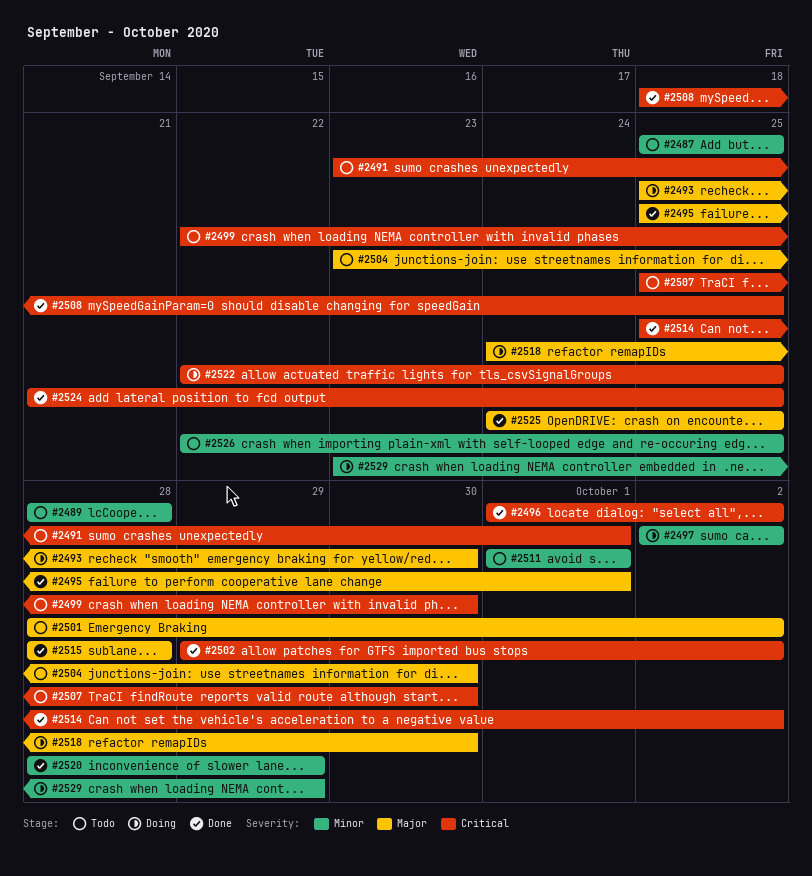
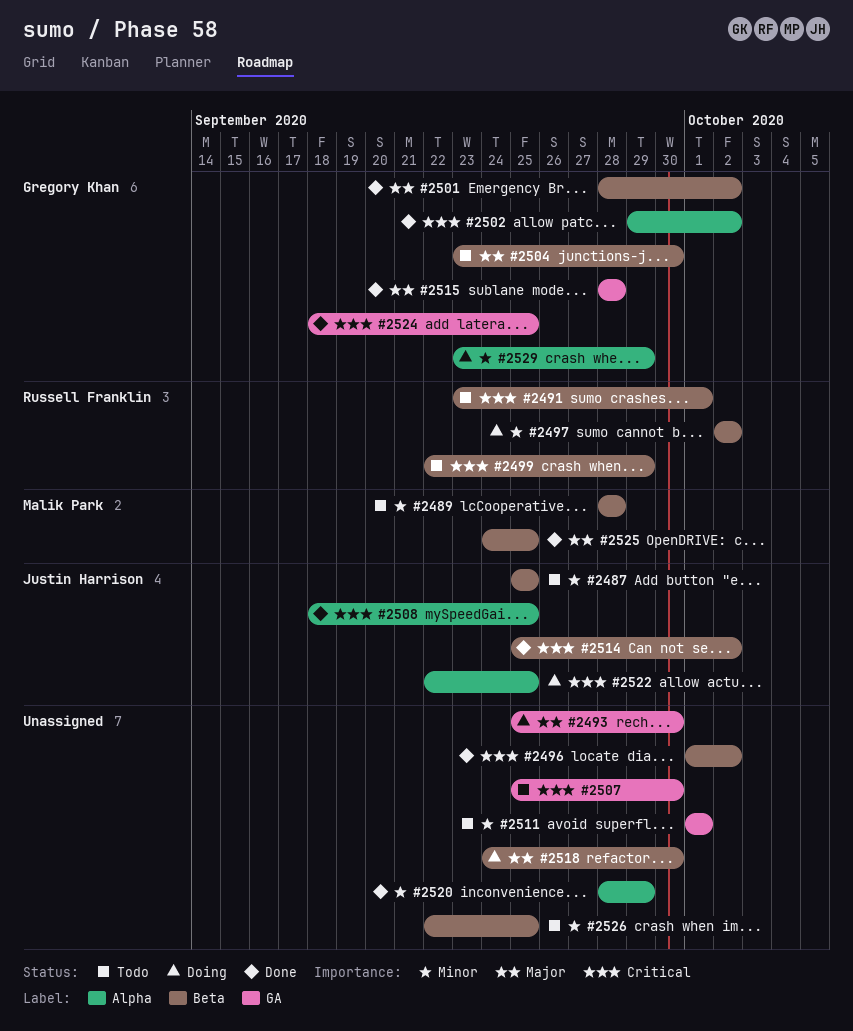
#2495: present -> none
#2499, due: Sep 30 -> Sep 29
#2501, status: Todo -> Done
#2524, start: Sep 21 -> Sep 18

